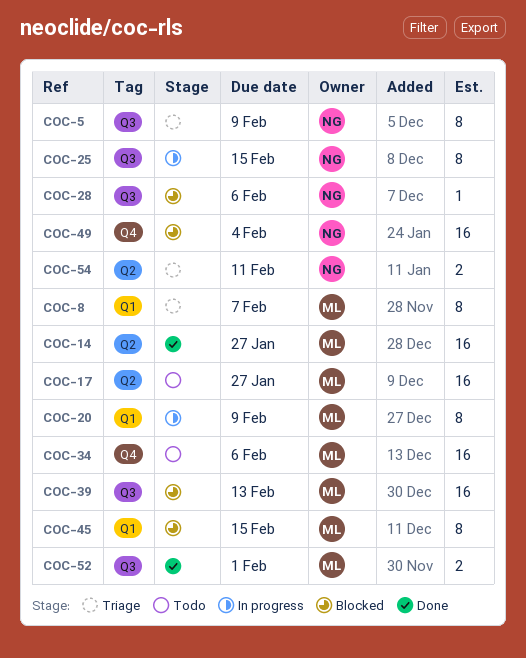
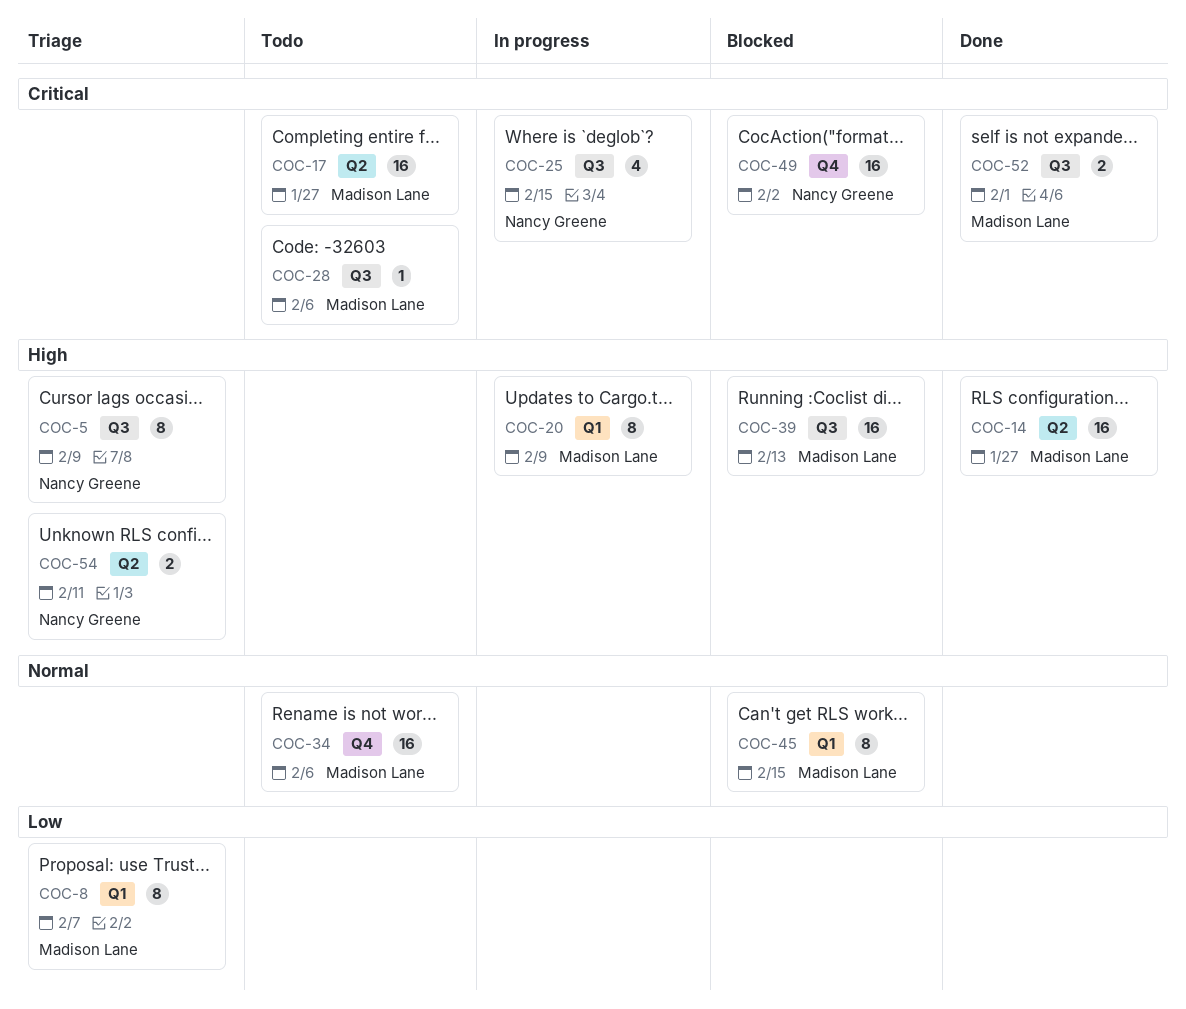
COC-25, estimate: 8 -> 4
COC-28, status: Blocked -> Todo
COC-28, owner: Nancy Greene -> Madison Lane
COC-49, due: Feb 4 -> Feb 2

